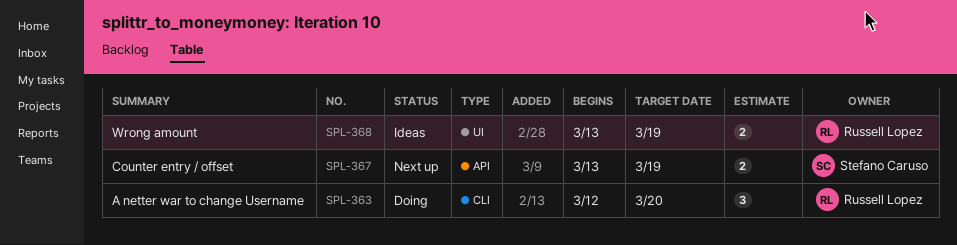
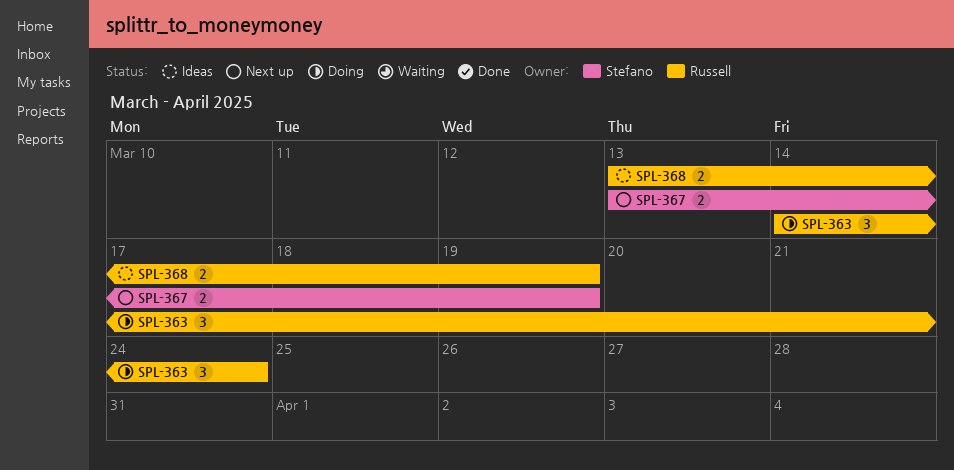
SPL-363, start: Mar 12 -> Mar 14
SPL-363, due: Mar 20 -> Mar 24

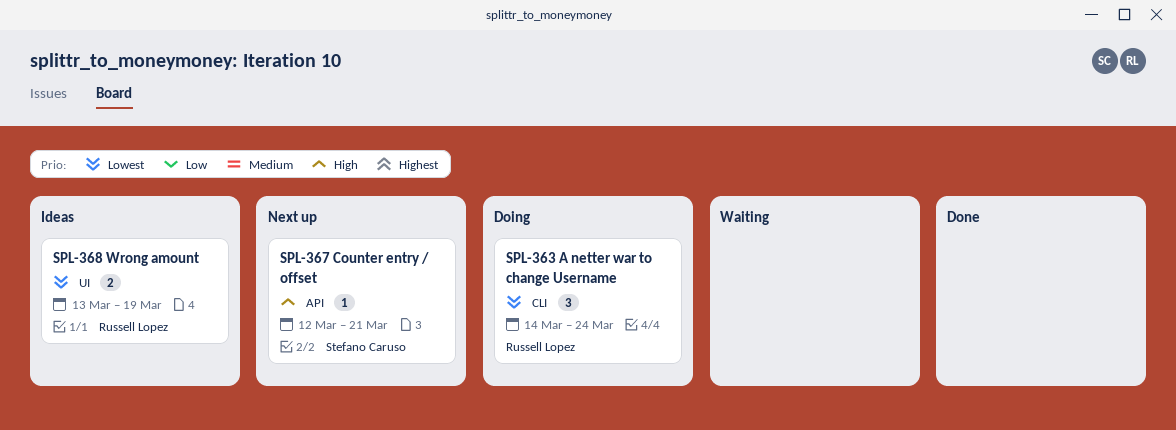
SPL-367, estimate: 2 -> 1
SPL-367, start: Mar 13 -> Mar 12
SPL-367, due: Mar 19 -> Mar 21

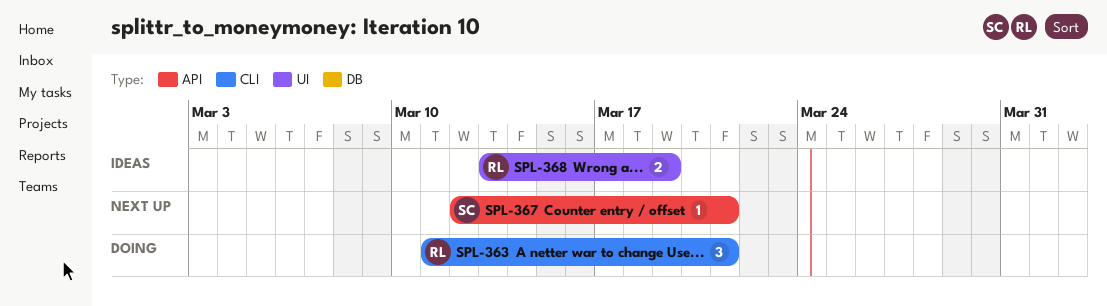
SPL-363, start: Mar 14 -> Mar 11
SPL-363, due: Mar 24 -> Mar 21

